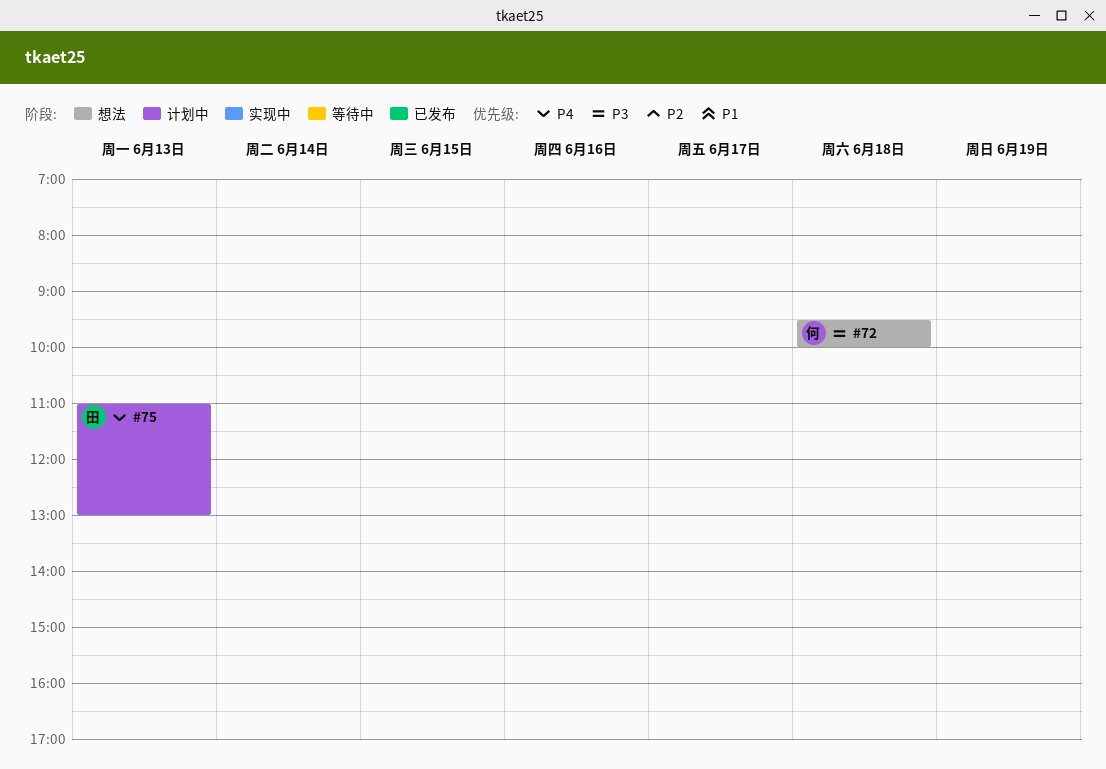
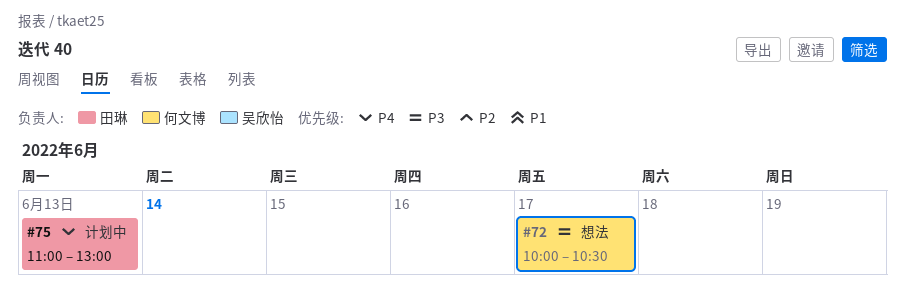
#72, day: Jun 18 -> Jun 17
#72, begins: 09:30 -> 10:00
#72, ends: 10:00 -> 10:30

